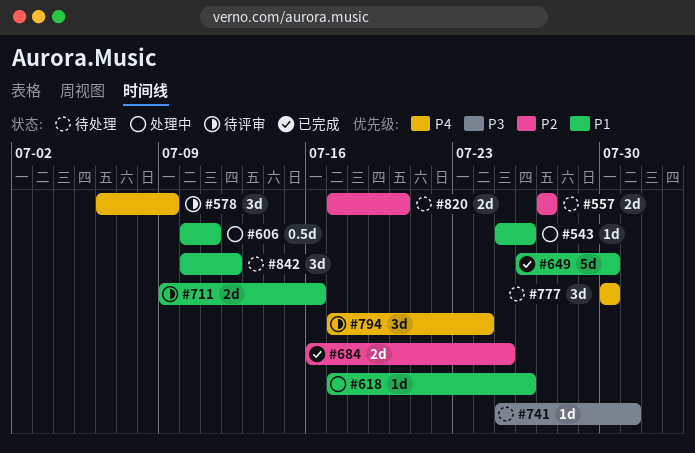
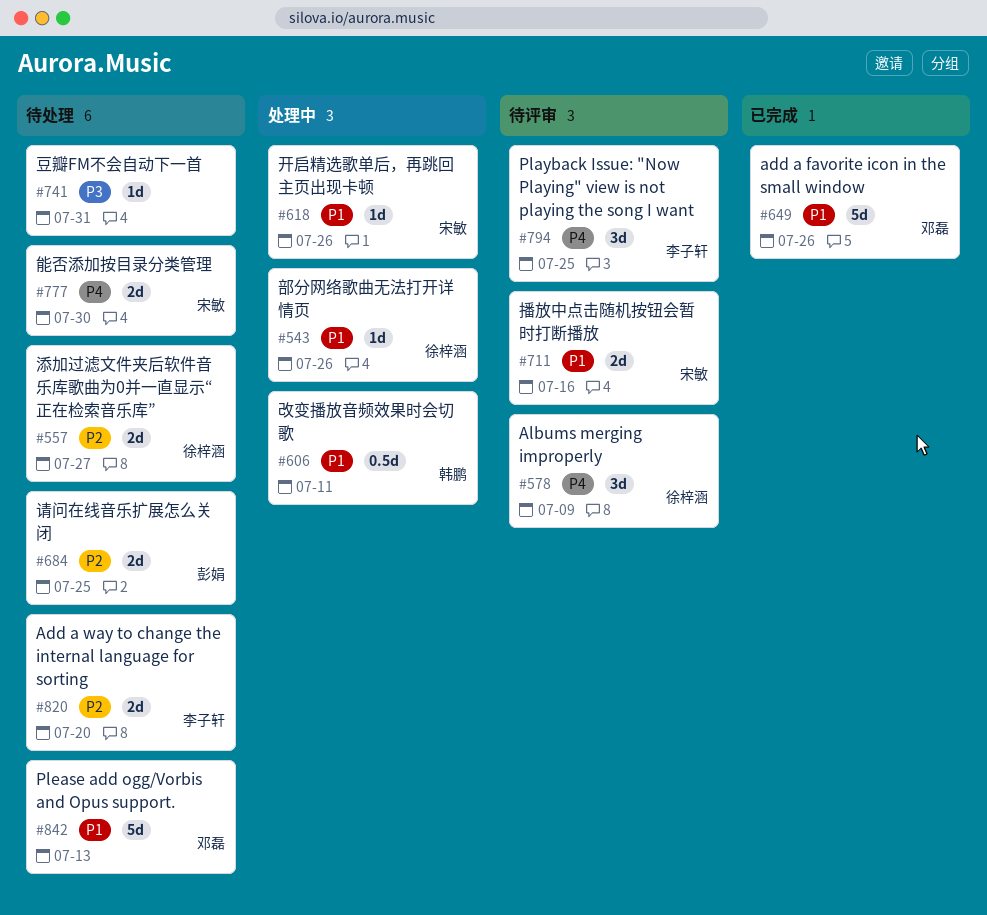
#649, due: Jul 30 -> Jul 26
#684, status: 已完成 -> 待处理
#777, estimate: 3d -> 2d
#794, due: Jul 24 -> Jul 25
#842, estimate: 3d -> 5d
#842, due: Jul 12 -> Jul 13

